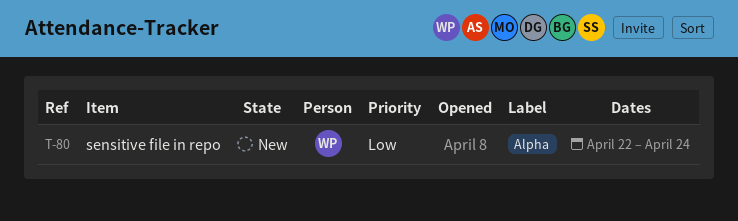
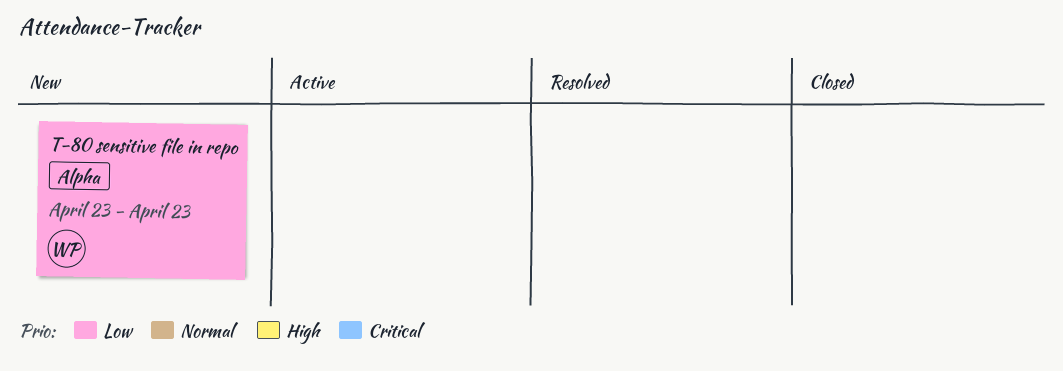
T-80, start: Apr 22 -> Apr 23
T-80, due: Apr 24 -> Apr 23

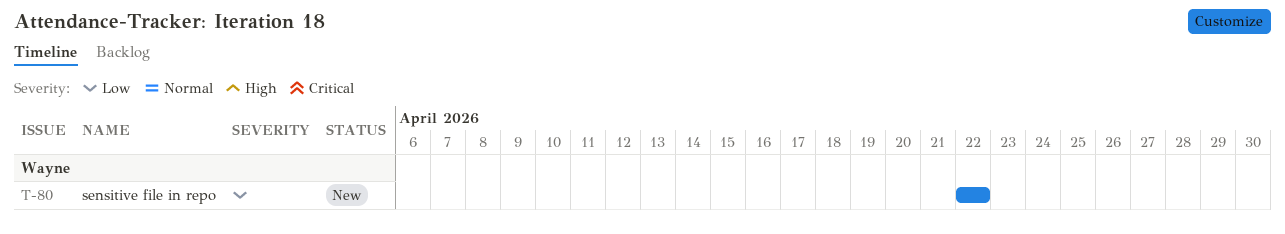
T-80, start: Apr 23 -> Apr 22
T-80, due: Apr 23 -> Apr 22

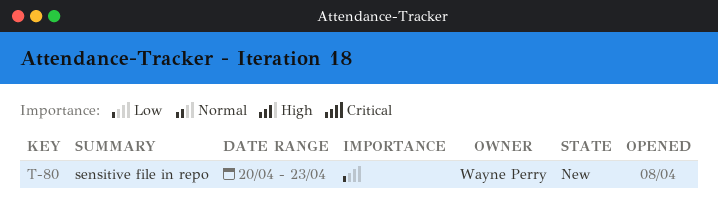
T-80, start: Apr 22 -> Apr 20
T-80, due: Apr 22 -> Apr 23

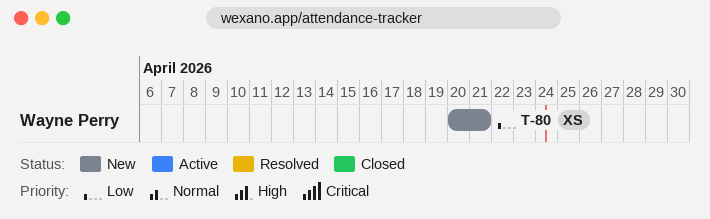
T-80, due: Apr 23 -> Apr 21

